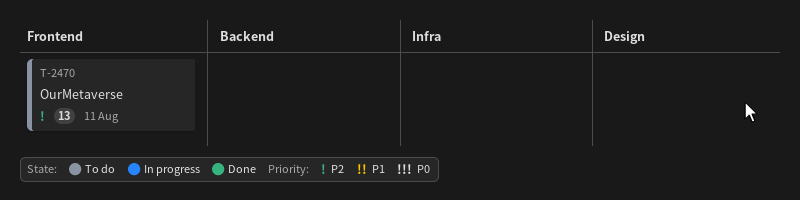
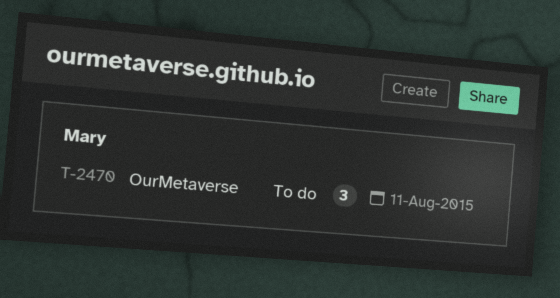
T-2470, estimate: 13 -> 3

